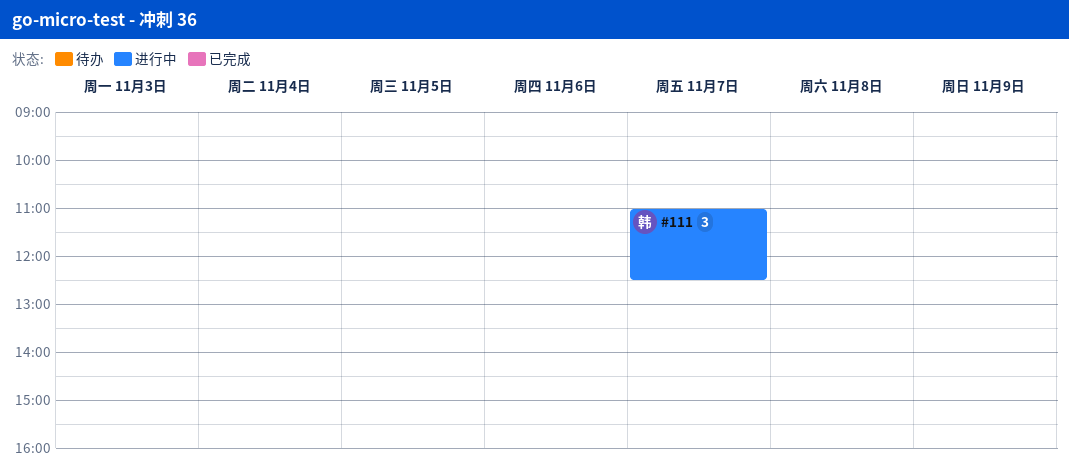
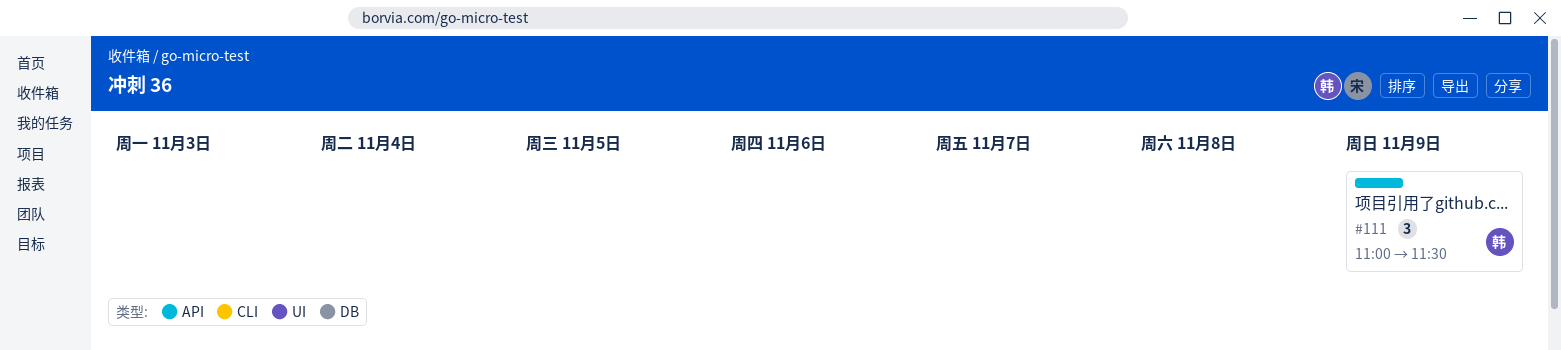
#111, day: Nov 7 -> Nov 9
#111, ends: 12:30 -> 11:30

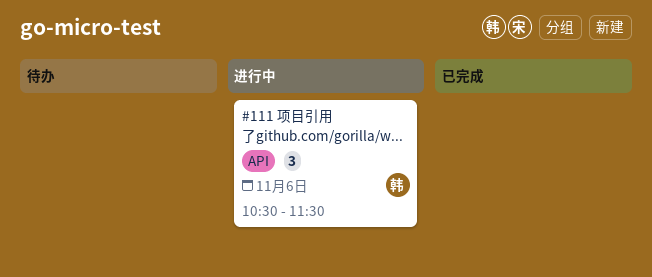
#111, day: Nov 9 -> Nov 6
#111, begins: 11:00 -> 10:30

